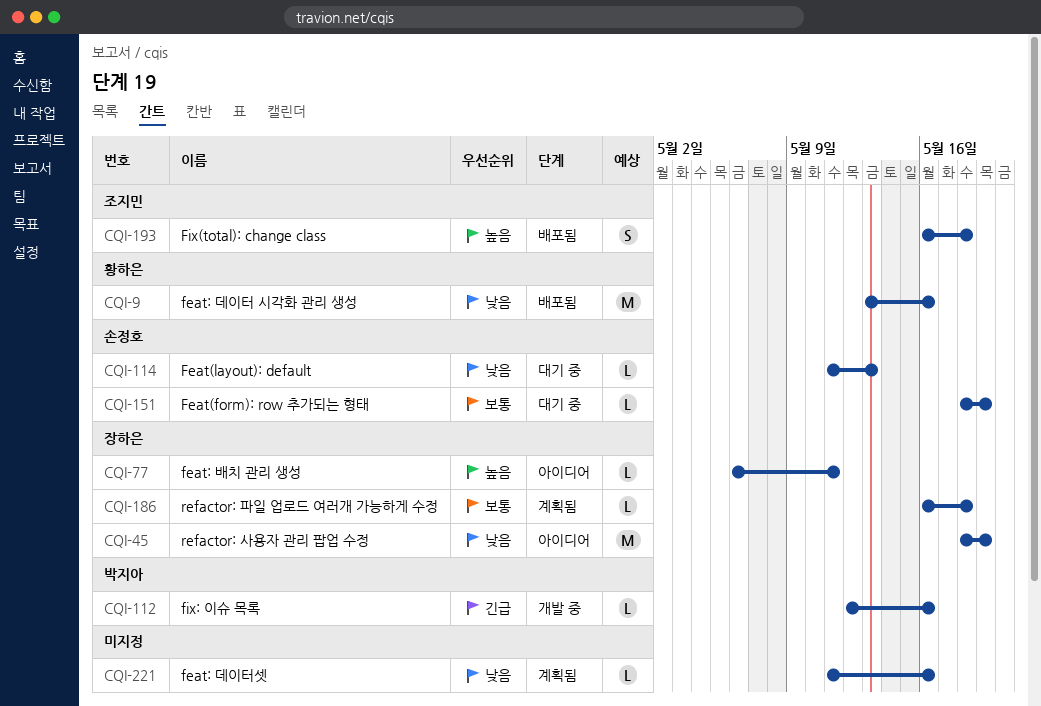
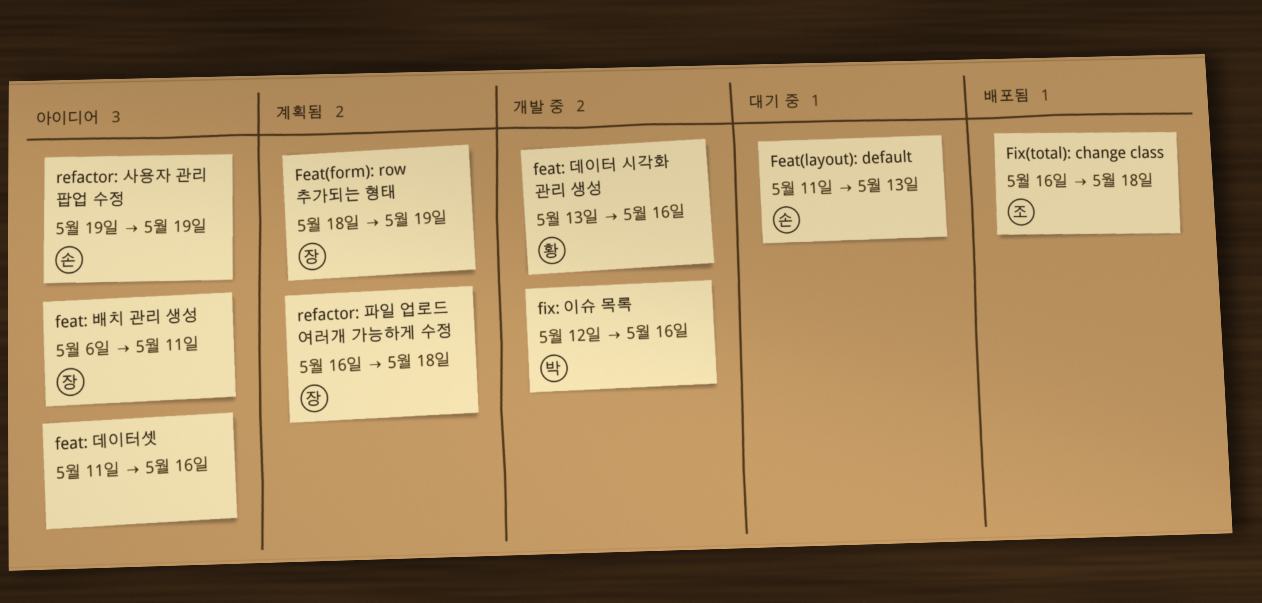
Feat(form): row 추가되는 형태, status: 대기 중 -> 계획됨
Feat(form): row 추가되는 형태, owner: 손정호 -> 장하은
feat: 데이터 시각화 관리 생성, status: 배포됨 -> 개발 중
feat: 데이터셋, status: 계획됨 -> 아이디어
refactor: 사용자 관리 팝업 수정, owner: 장하은 -> 손정호
refactor: 사용자 관리 팝업 수정, start: May 18 -> May 19

